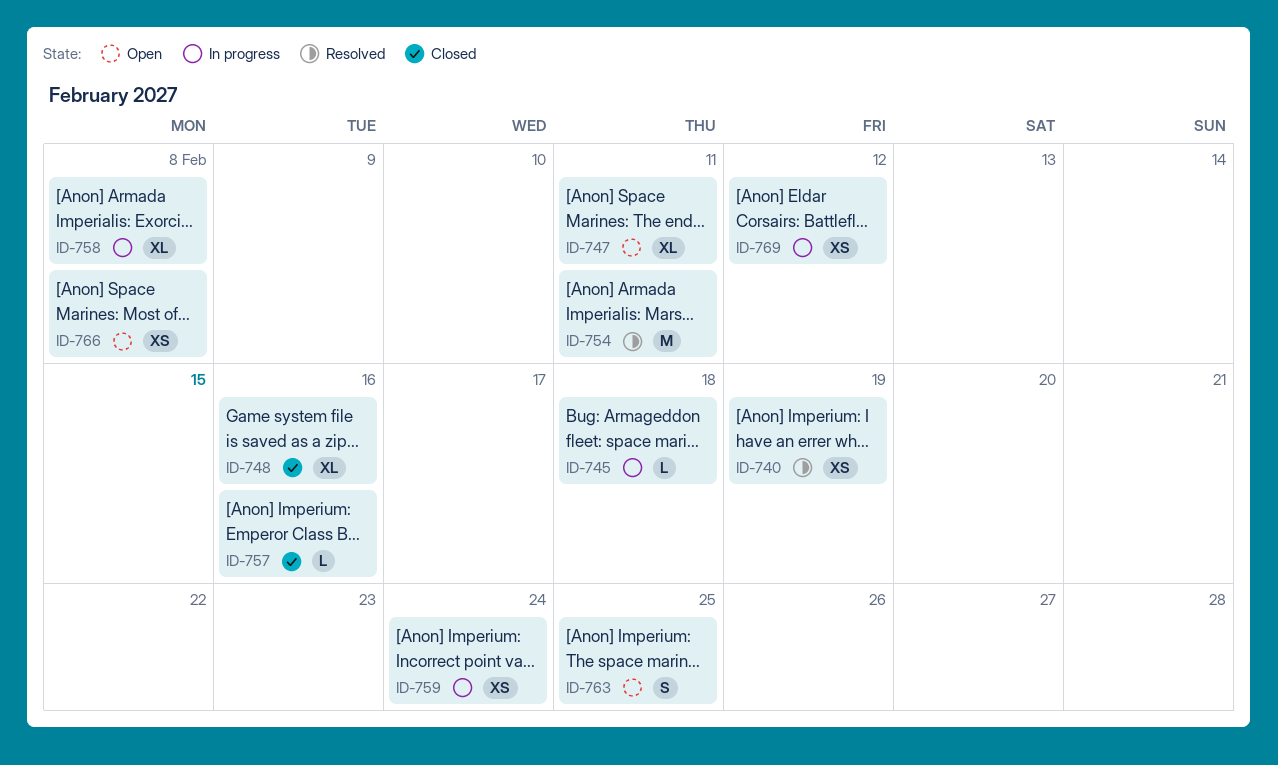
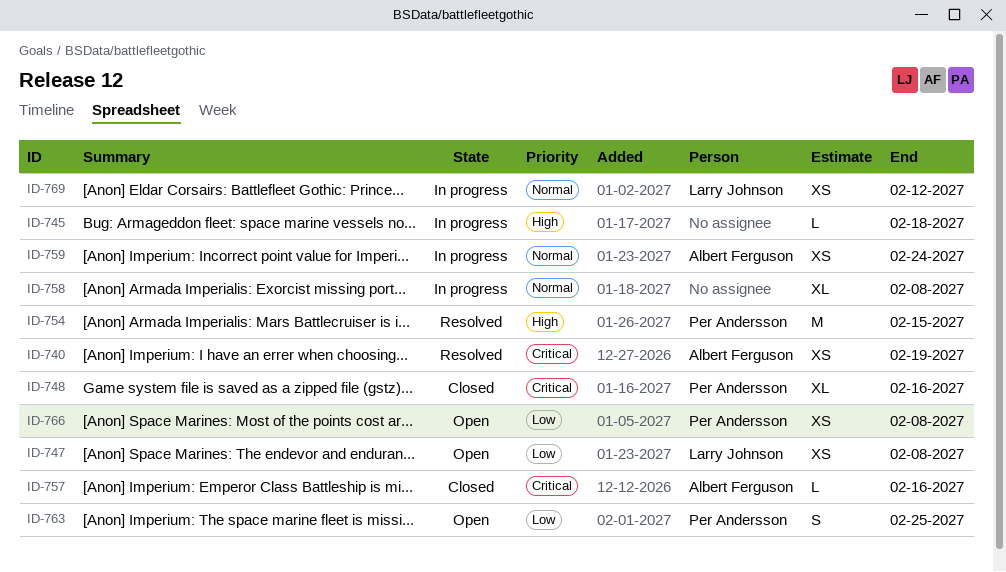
ID-747, estimate: XL -> XS
ID-747, due: Feb 11 -> Feb 8
ID-754, due: Feb 11 -> Feb 15

